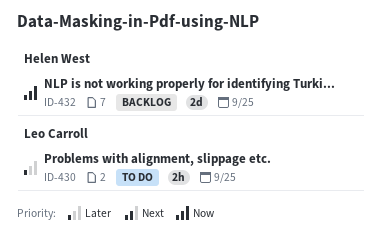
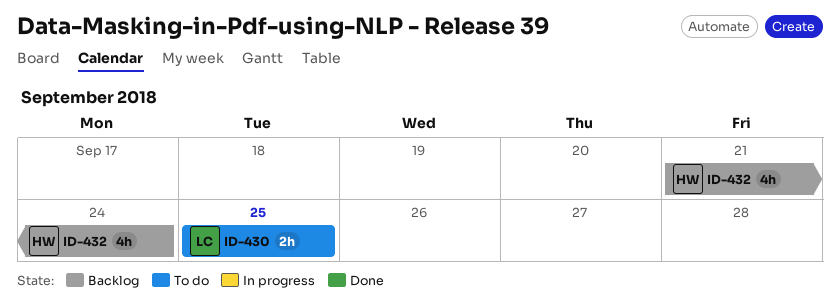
ID-432, estimate: 2d -> 4h
ID-432, due: Sep 25 -> Sep 24

